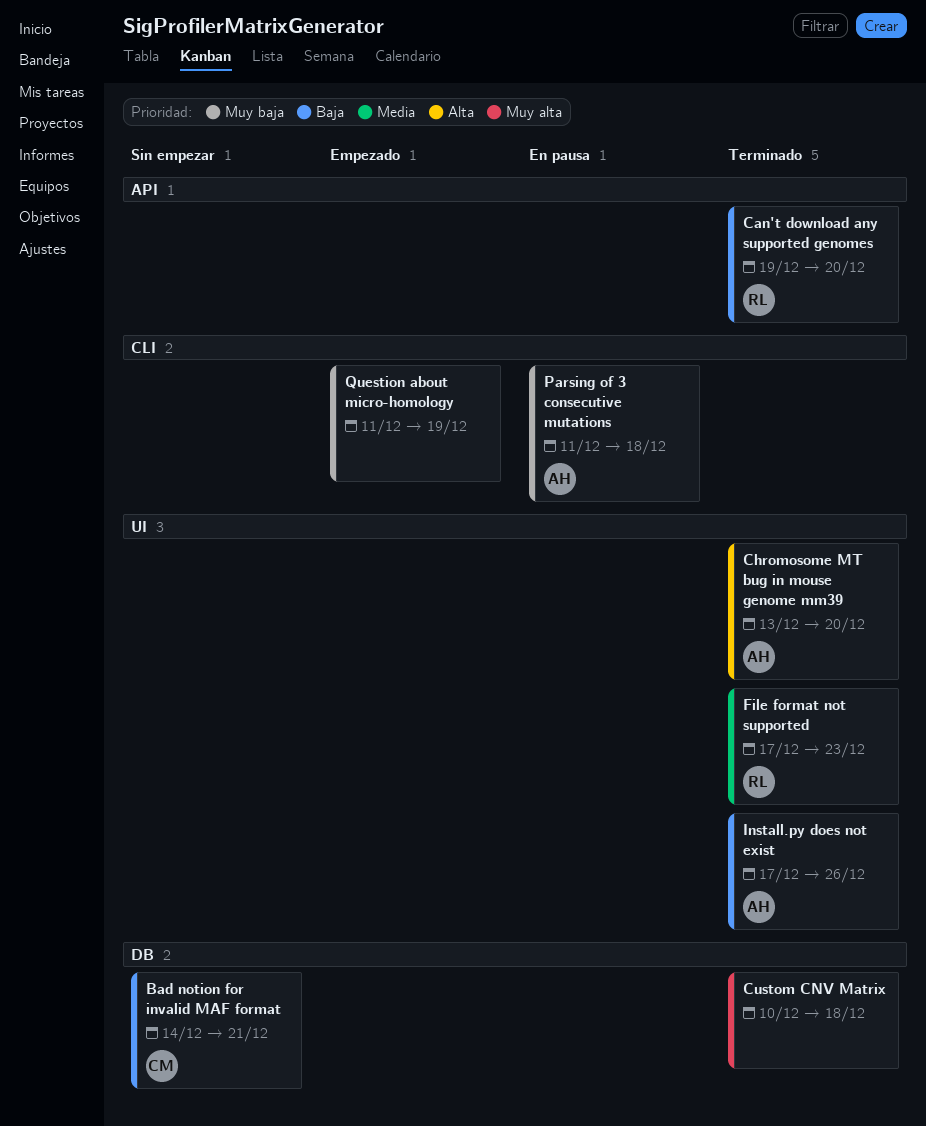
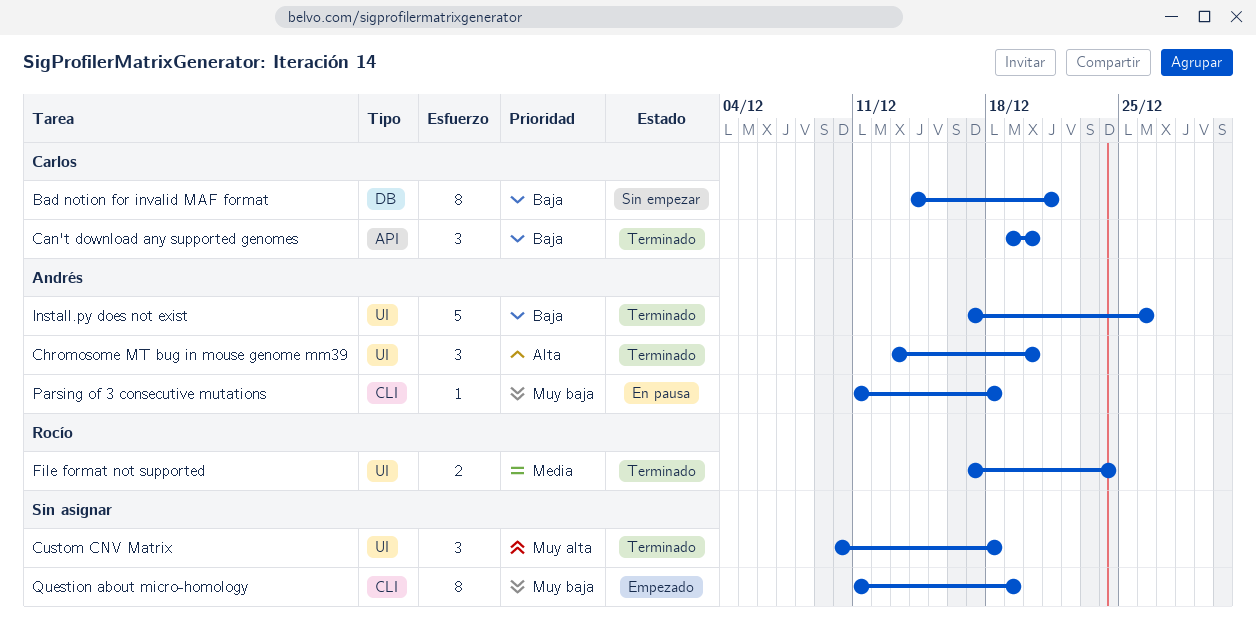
Can't download any supported genomes, owner: Rocío -> Carlos
Custom CNV Matrix, label: DB -> UI
File format not supported, due: Dec 23 -> Dec 24

